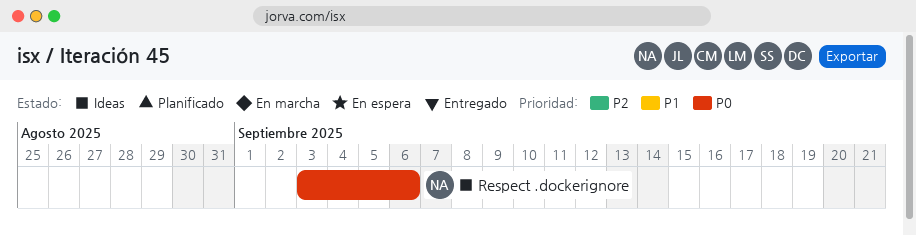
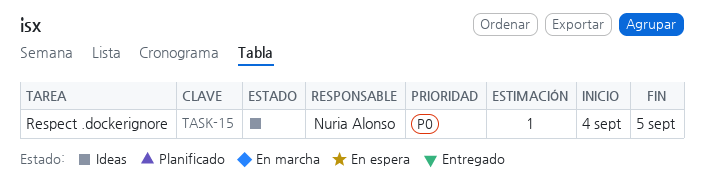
Respect .dockerignore, start: Sep 3 -> Sep 4
Respect .dockerignore, due: Sep 6 -> Sep 5

